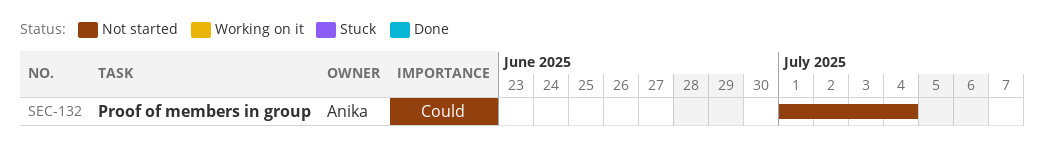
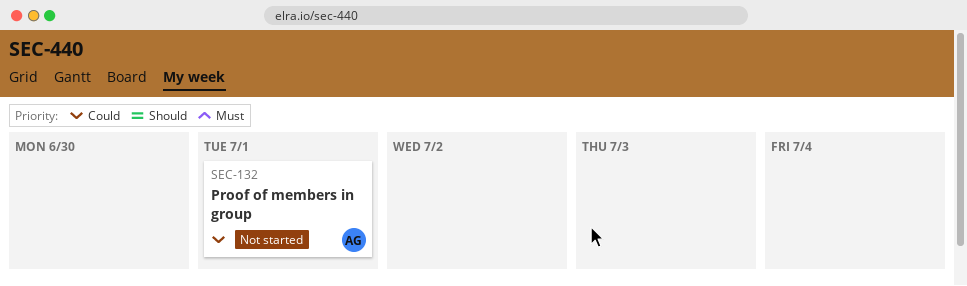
SEC-132, due: Jul 4 -> Jul 1

